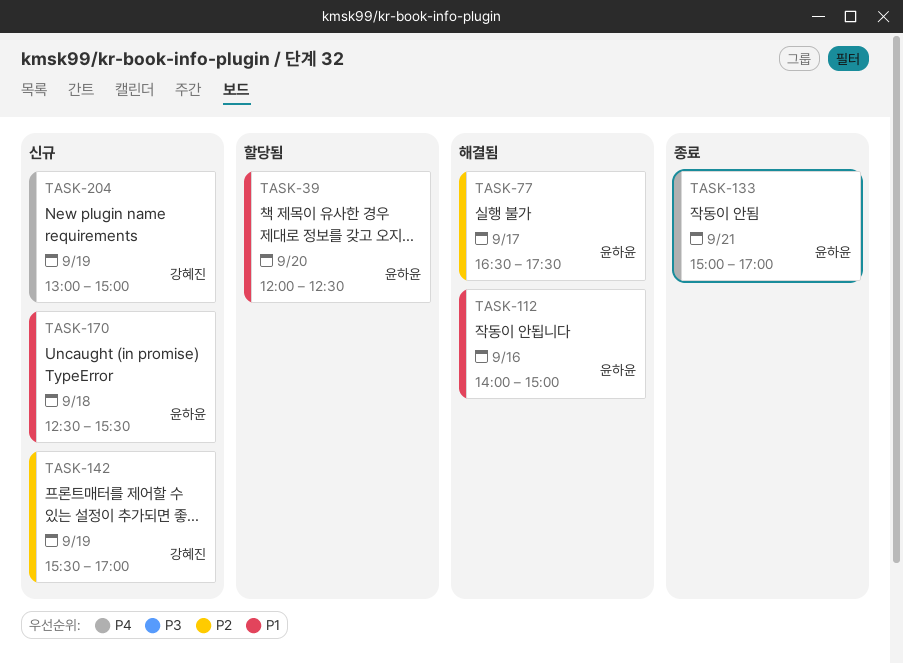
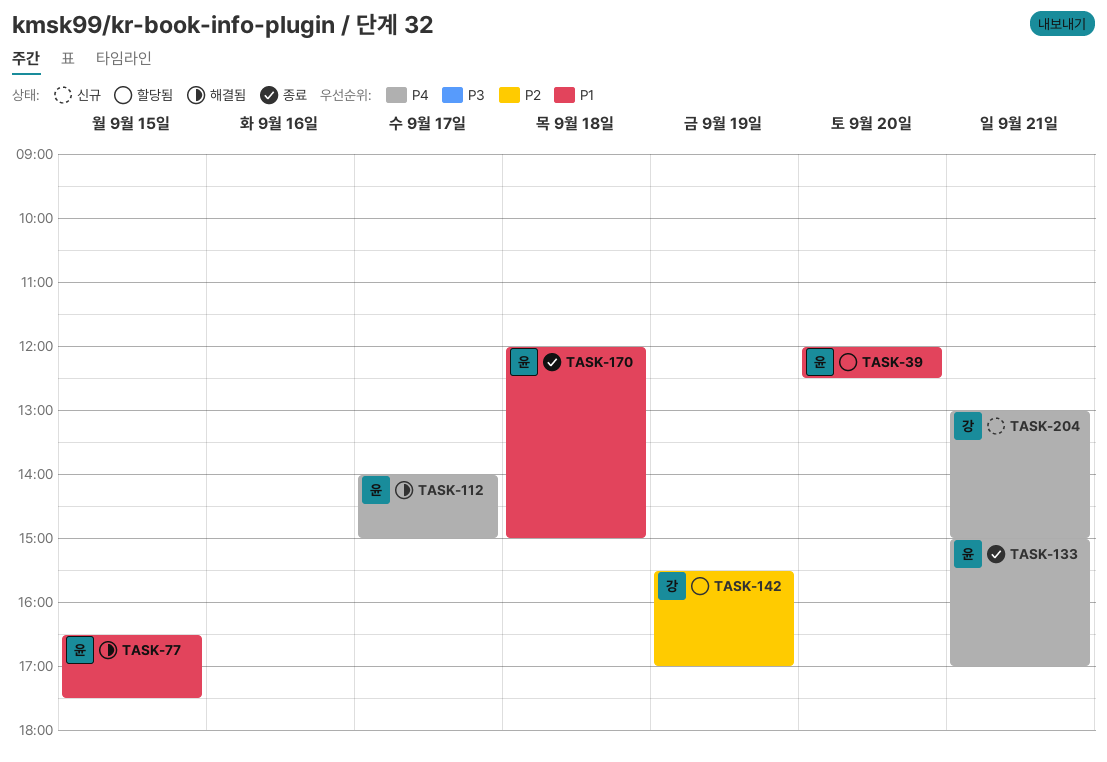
TASK-77, priority: P2 -> P1
TASK-77, day: Sep 17 -> Sep 15
TASK-112, priority: P1 -> P4
TASK-112, day: Sep 16 -> Sep 17
TASK-142, status: 신규 -> 할당됨
TASK-170, status: 신규 -> 종료
TASK-170, begins: 12:30 -> 12:00
TASK-170, ends: 15:30 -> 15:00
TASK-204, day: Sep 19 -> Sep 21

